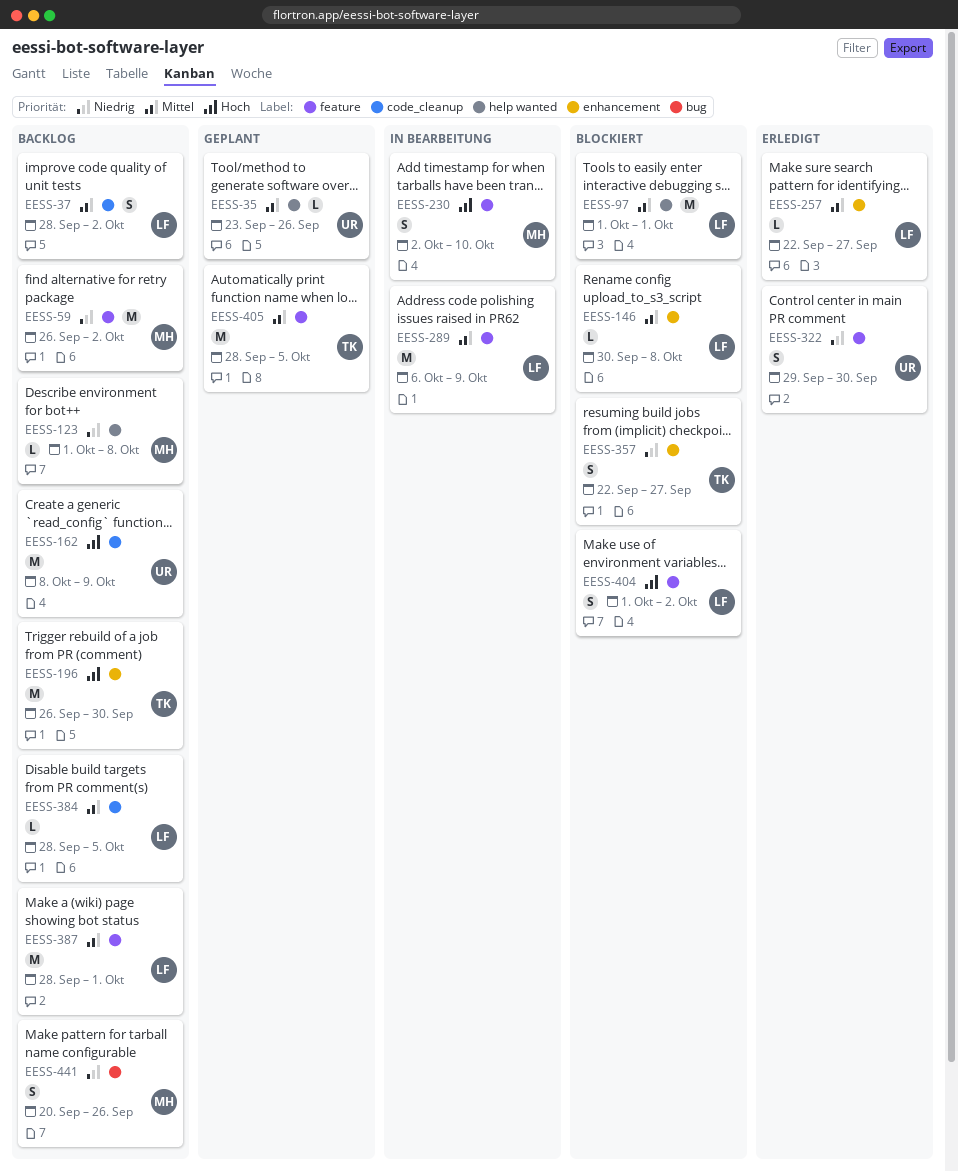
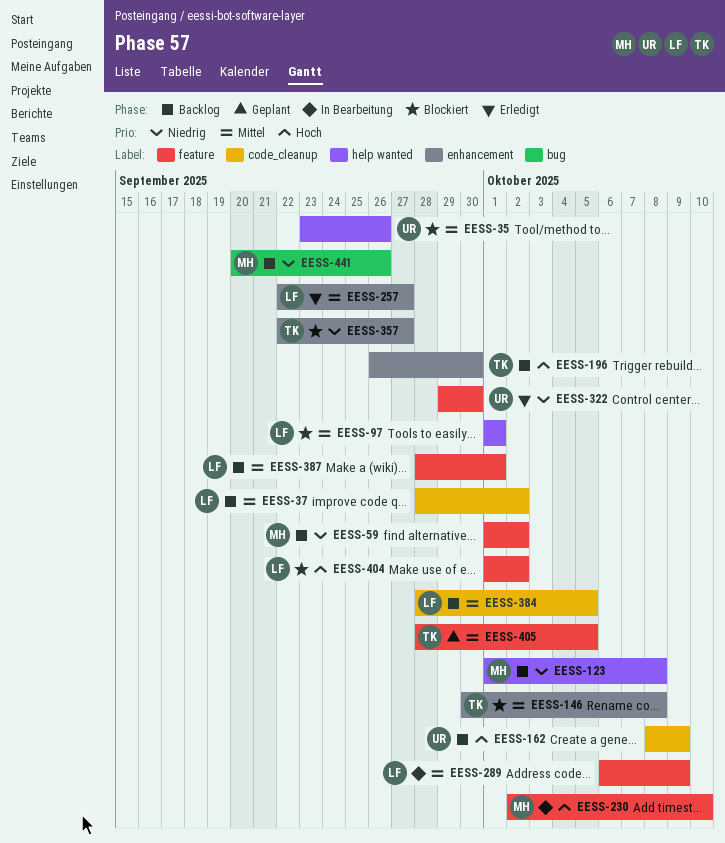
EESS-35, status: Geplant -> Blockiert
EESS-59, start: Sep 26 -> Oct 1
EESS-146, owner: LF -> TK

